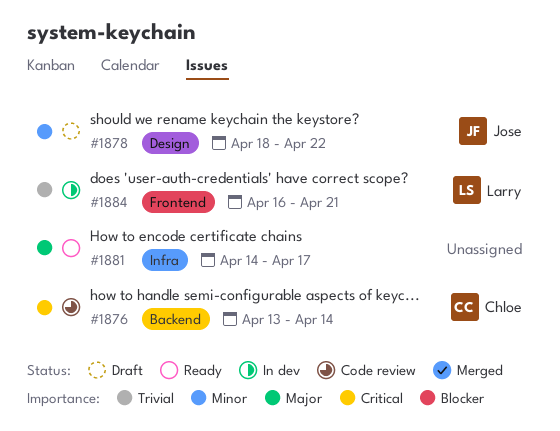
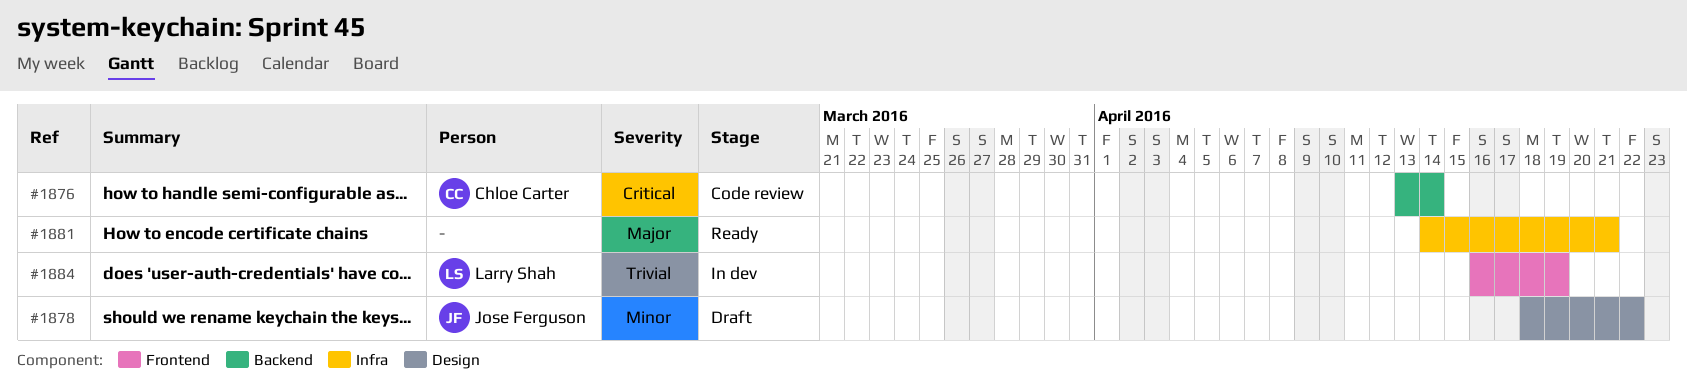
#1881, due: Apr 17 -> Apr 21
#1884, due: Apr 21 -> Apr 19

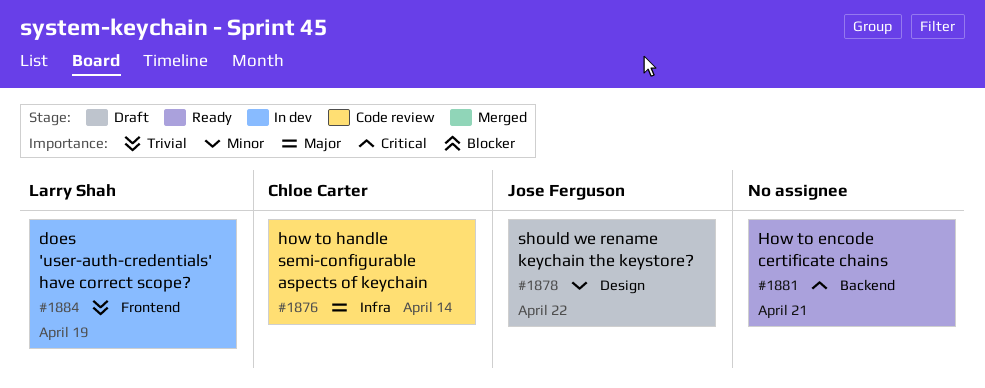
#1876, priority: Critical -> Major
#1876, label: Backend -> Infra
#1881, priority: Major -> Critical
#1881, label: Infra -> Backend

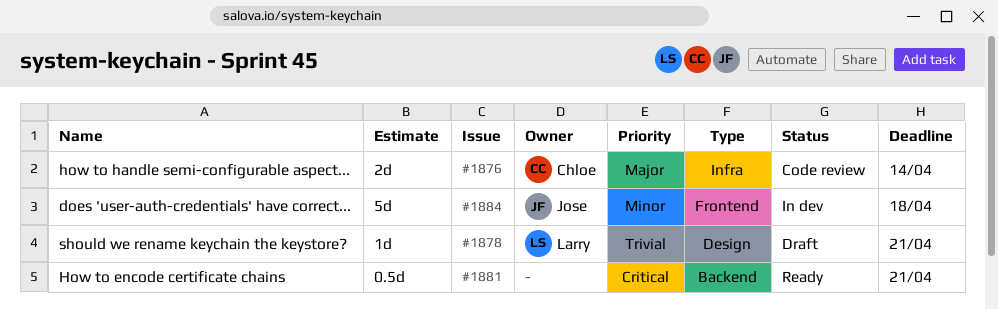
#1878, owner: Jose Ferguson -> Larry Shah
#1878, priority: Minor -> Trivial
#1878, due: Apr 22 -> Apr 21
#1884, owner: Larry Shah -> Jose Ferguson
#1884, priority: Trivial -> Minor
#1884, due: Apr 19 -> Apr 18

